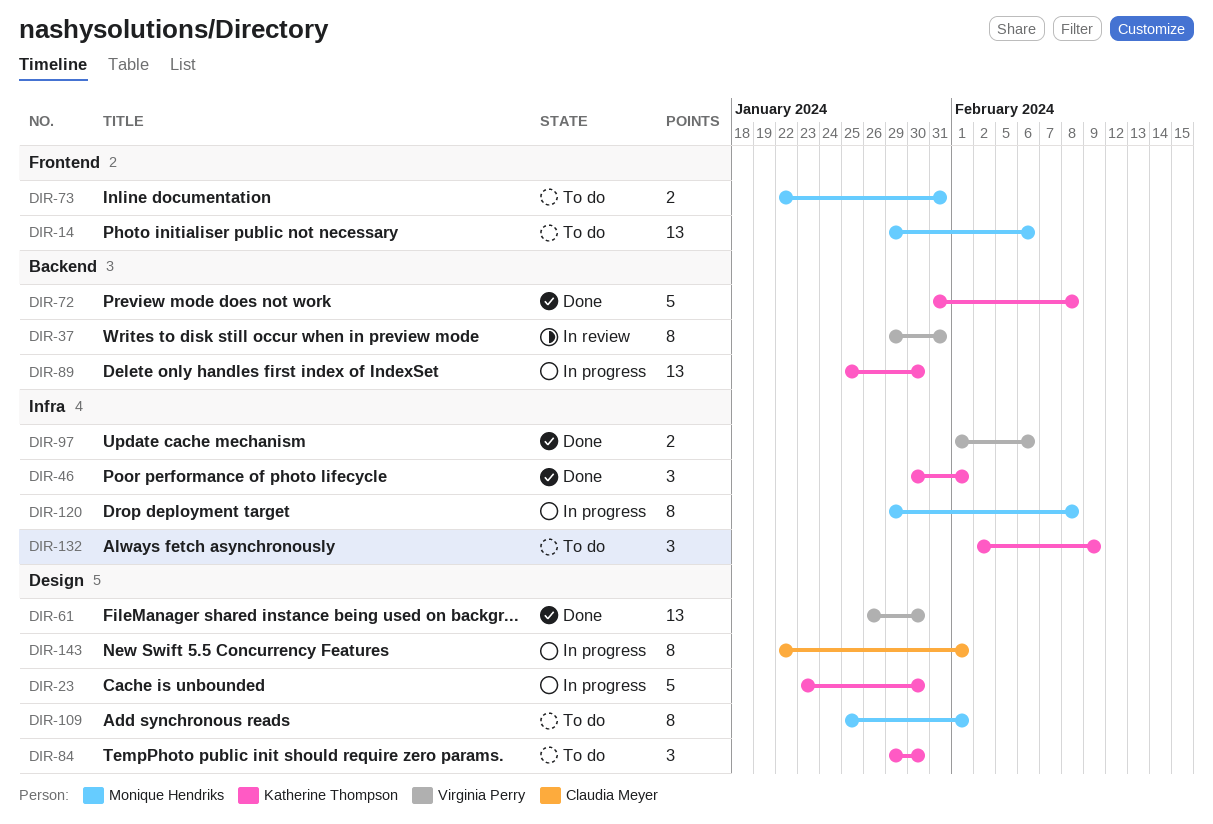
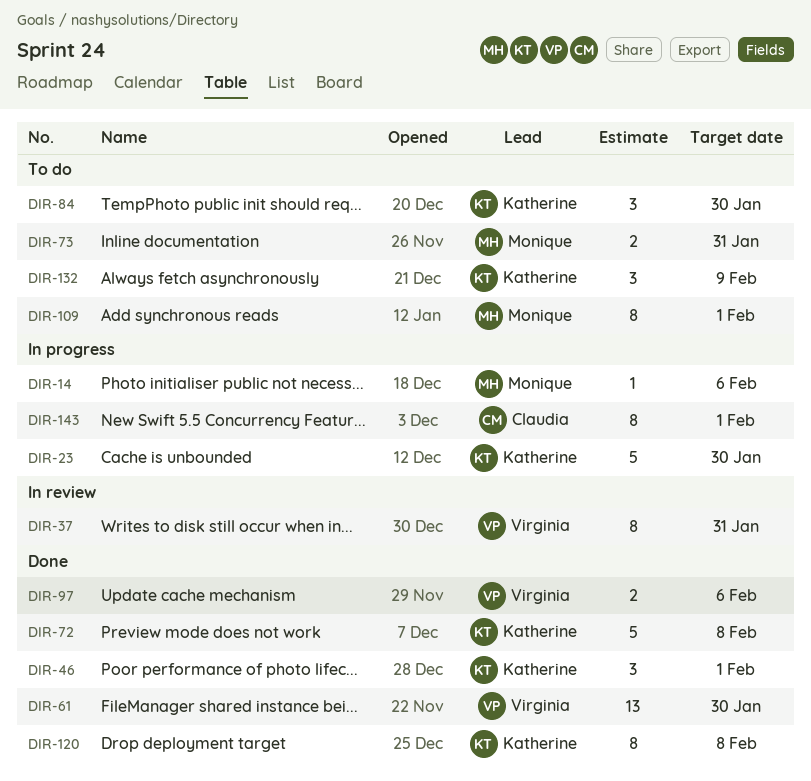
DIR-14, status: To do -> In progress
DIR-14, estimate: 13 -> 1
DIR-89: present -> none
DIR-120, status: In progress -> Done
DIR-120, owner: Monique Hendriks -> Katherine Thompson

